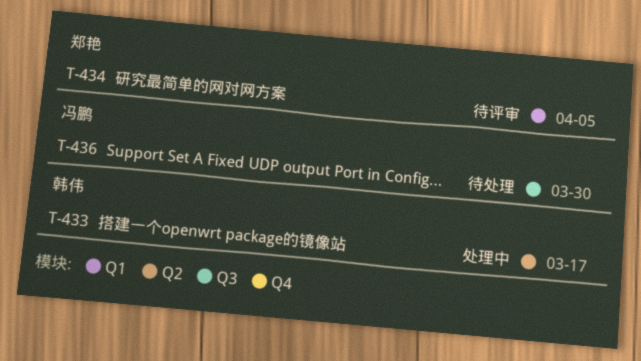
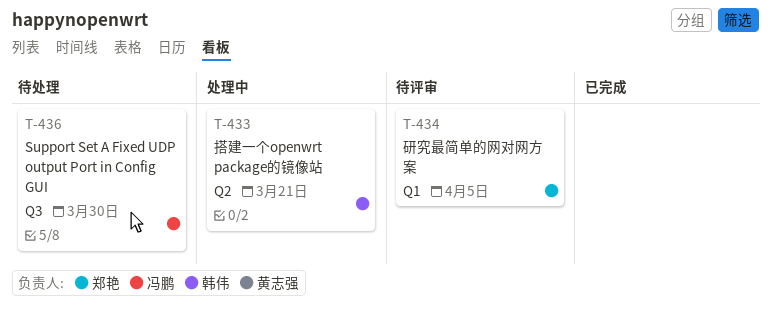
T-433, due: Mar 17 -> Mar 21

